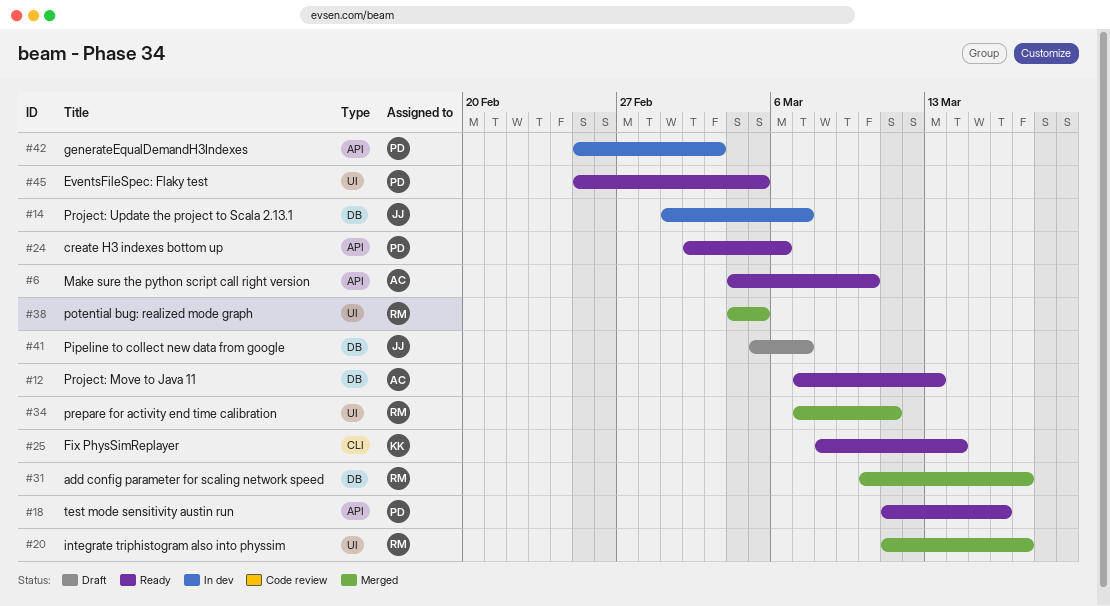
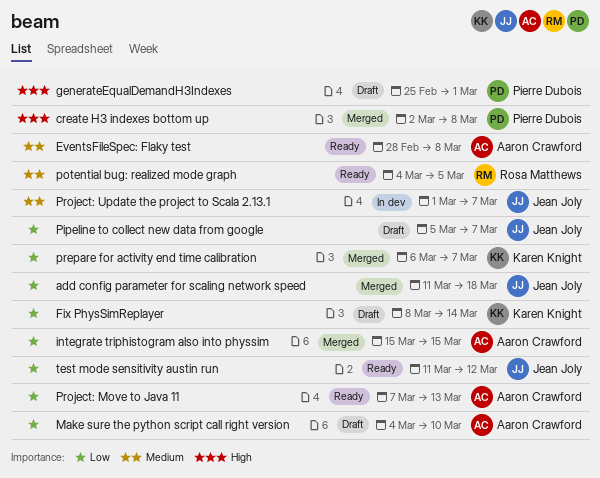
add config parameter for scaling network speed, owner: Rosa Matthews -> Jean Joly
add config parameter for scaling network speed, start: Mar 10 -> Mar 11
add config parameter for scaling network speed, due: Mar 17 -> Mar 18
create H3 indexes bottom up, status: Ready -> Merged
create H3 indexes bottom up, due: Mar 6 -> Mar 8
EventsFileSpec: Flaky test, owner: Pierre Dubois -> Aaron Crawford
EventsFileSpec: Flaky test, start: Feb 25 -> Feb 28
EventsFileSpec: Flaky test, due: Mar 5 -> Mar 8
Fix PhysSimReplayer, status: Ready -> Draft
generateEqualDemandH3Indexes, status: In dev -> Draft
generateEqualDemandH3Indexes, due: Mar 3 -> Mar 1
integrate triphistogram also into physsim, owner: Rosa Matthews -> Aaron Crawford
integrate triphistogram also into physsim, start: Mar 11 -> Mar 15
integrate triphistogram also into physsim, due: Mar 17 -> Mar 15
Make sure the python script call right version, status: Ready -> Draft
potential bug: realized mode graph, status: Merged -> Ready
prepare for activity end time calibration, owner: Rosa Matthews -> Karen Knight
prepare for activity end time calibration, start: Mar 7 -> Mar 6
prepare for activity end time calibration, due: Mar 11 -> Mar 7
test mode sensitivity austin run, owner: Pierre Dubois -> Jean Joly
test mode sensitivity austin run, due: Mar 16 -> Mar 12

